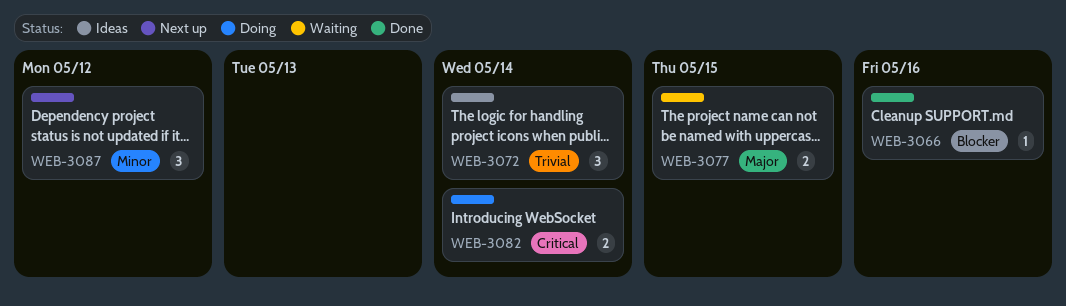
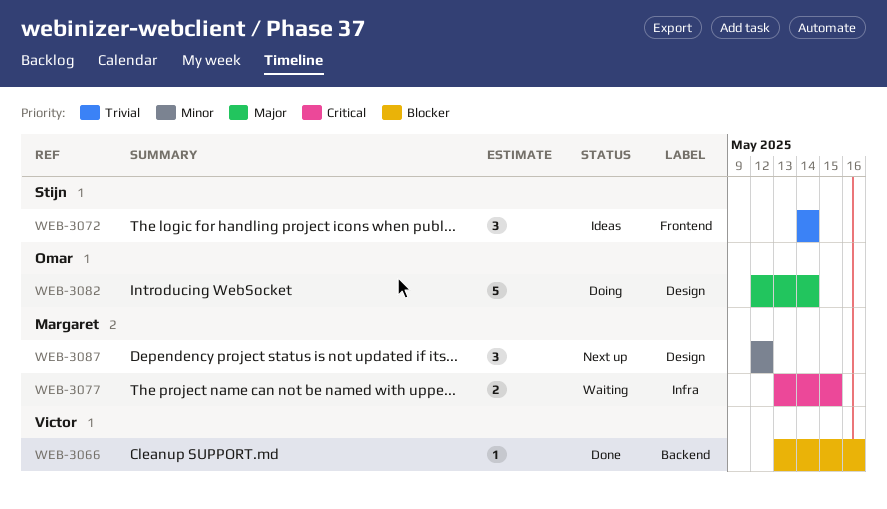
WEB-3077, priority: Major -> Critical
WEB-3082, priority: Critical -> Major
WEB-3082, estimate: 2 -> 5

